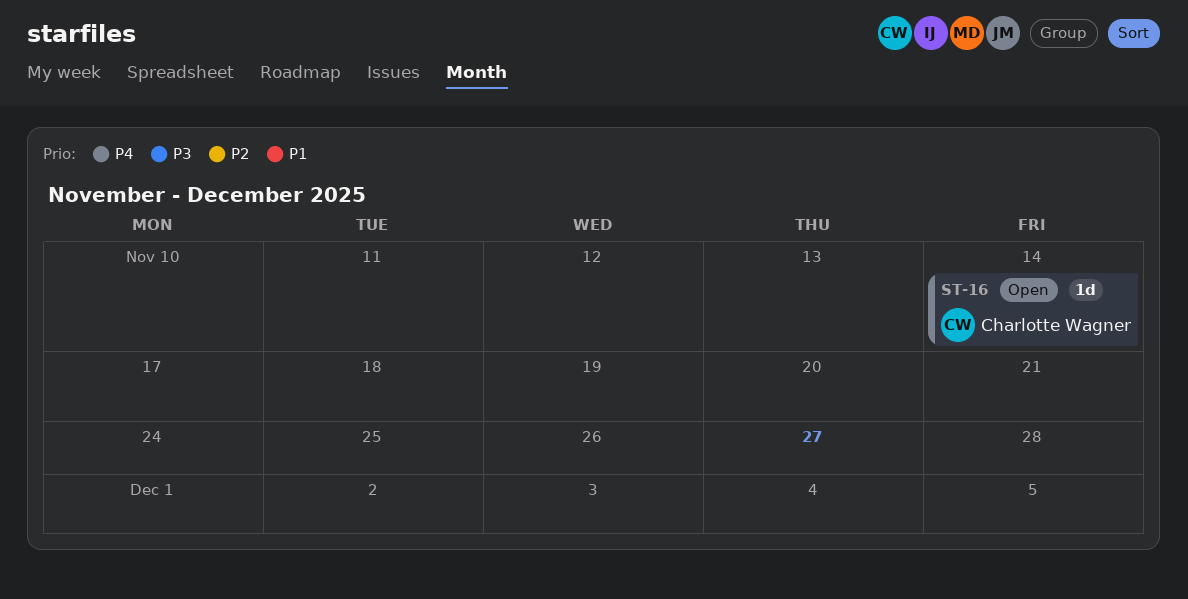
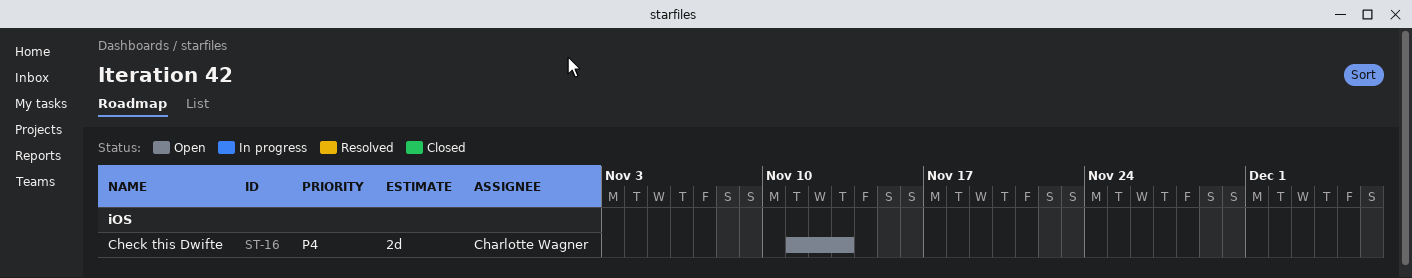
ST-16, estimate: 1d -> 2d
ST-16, due: Nov 14 -> Nov 13

